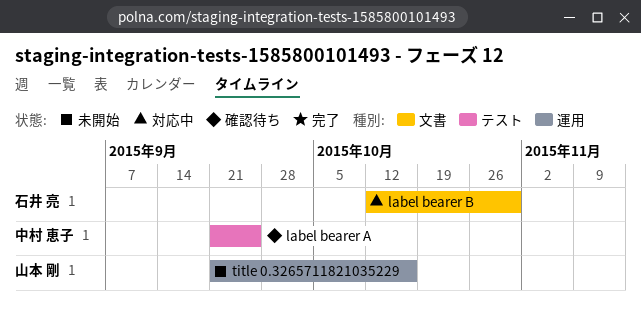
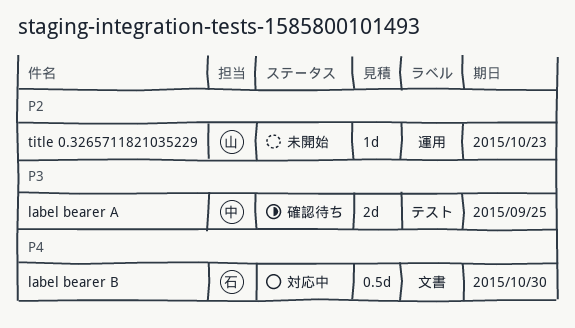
title 0.3265711821035229, due: Oct 16 -> Oct 23

